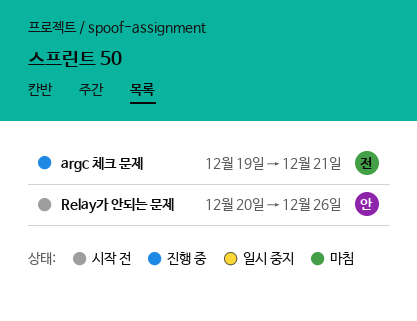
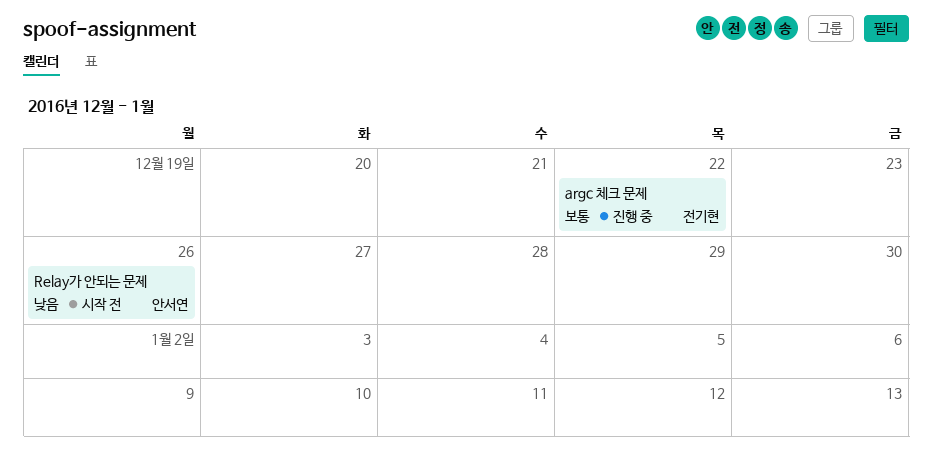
argc 체크 문제, due: Dec 21 -> Dec 22

